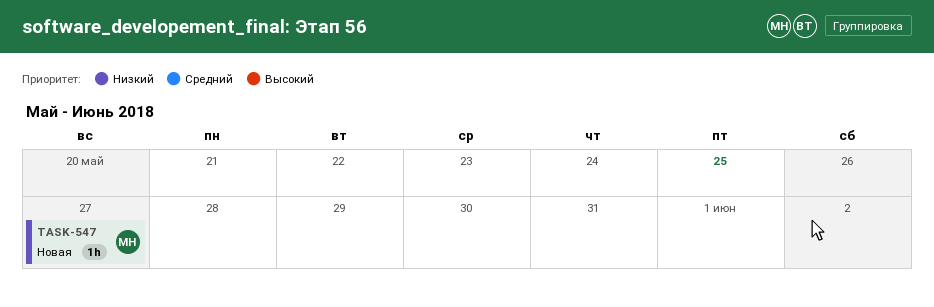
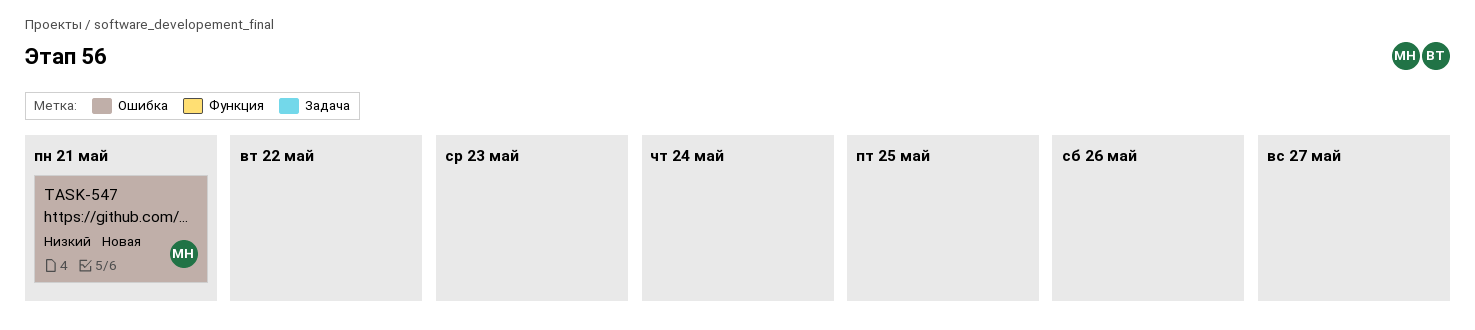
TASK-547, due: May 27 -> May 21

